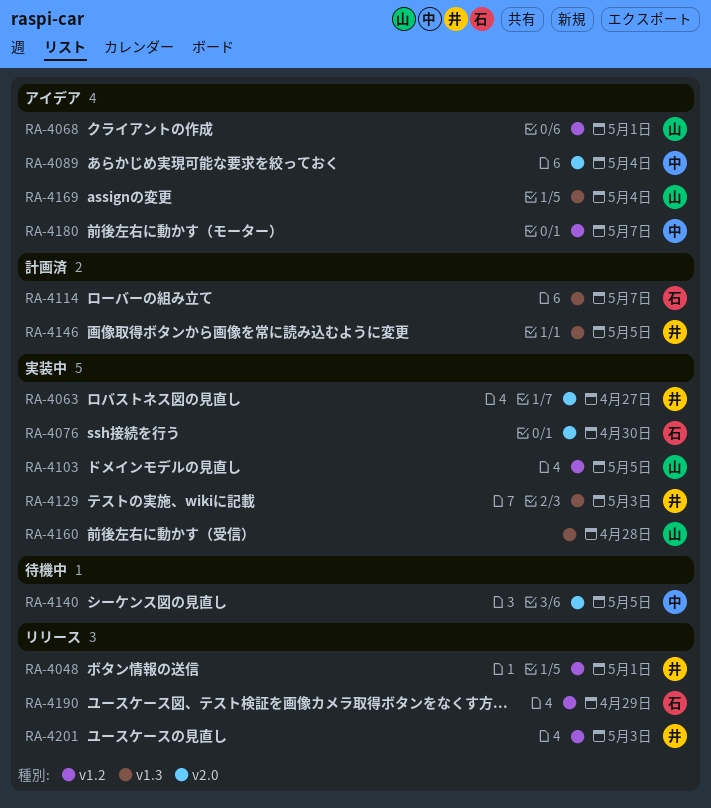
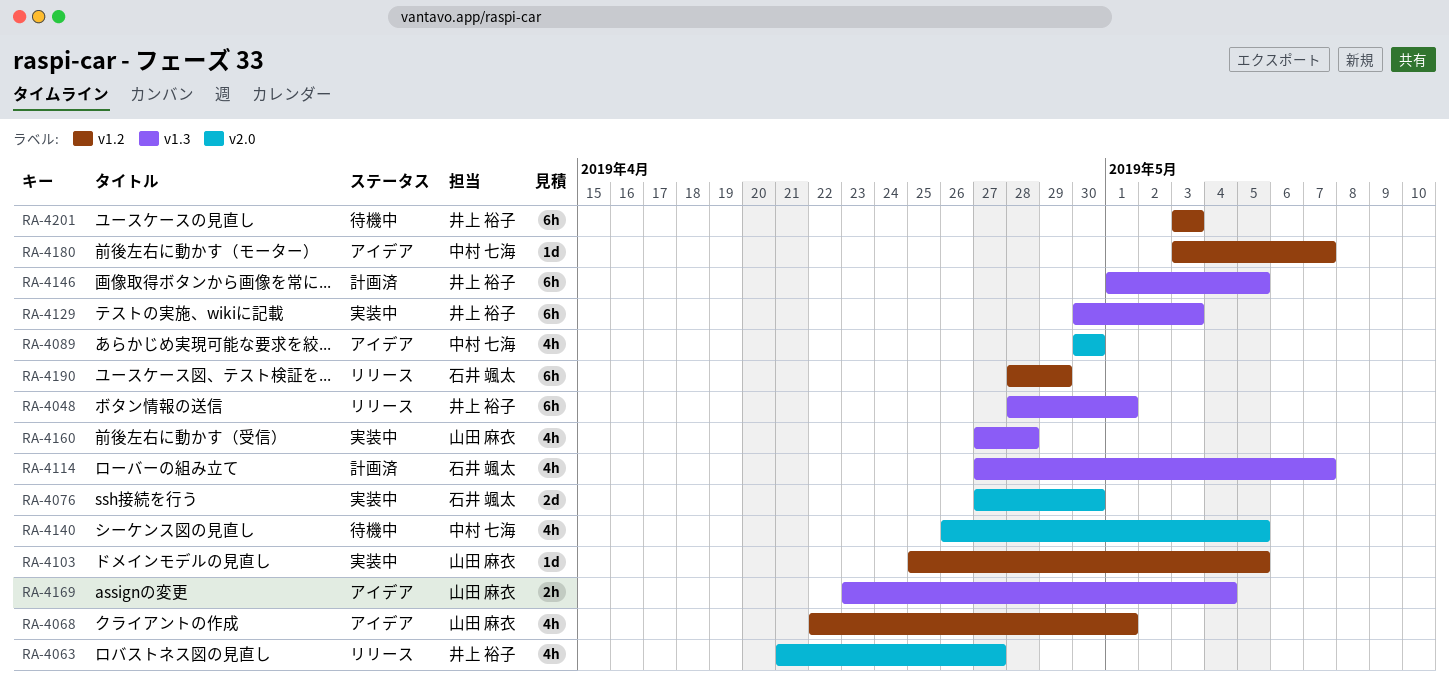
RA-4048, label: v1.2 -> v1.3
RA-4063, status: 実装中 -> リリース
RA-4089, due: May 4 -> Apr 30
RA-4201, status: リリース -> 待機中

